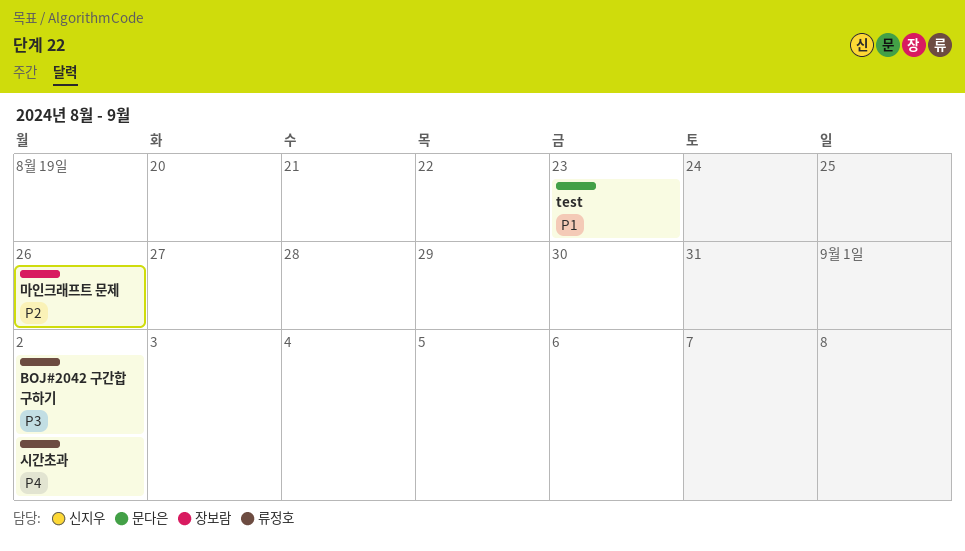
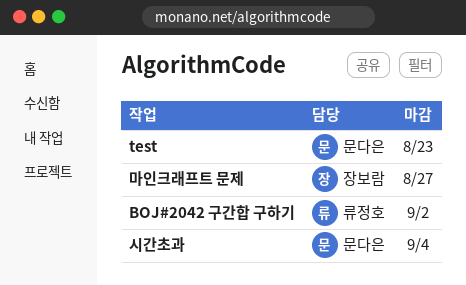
마인크래프트 문제, due: Aug 26 -> Aug 27
시간초과, owner: 류정호 -> 문다은
시간초과, due: Sep 2 -> Sep 4

